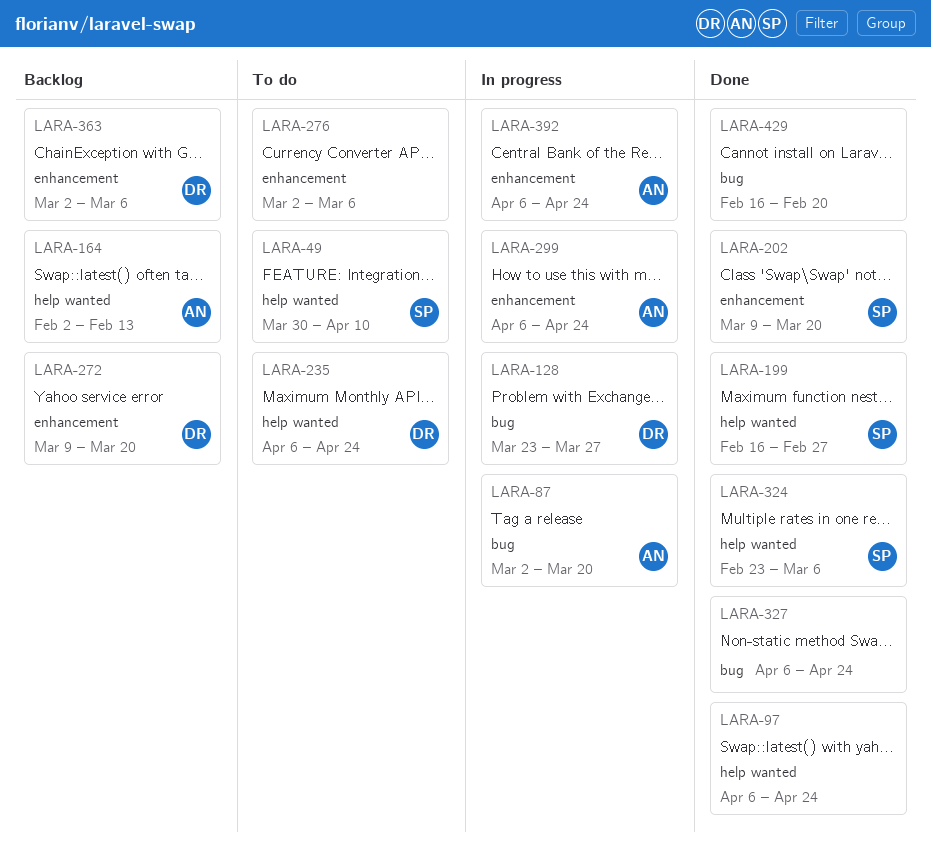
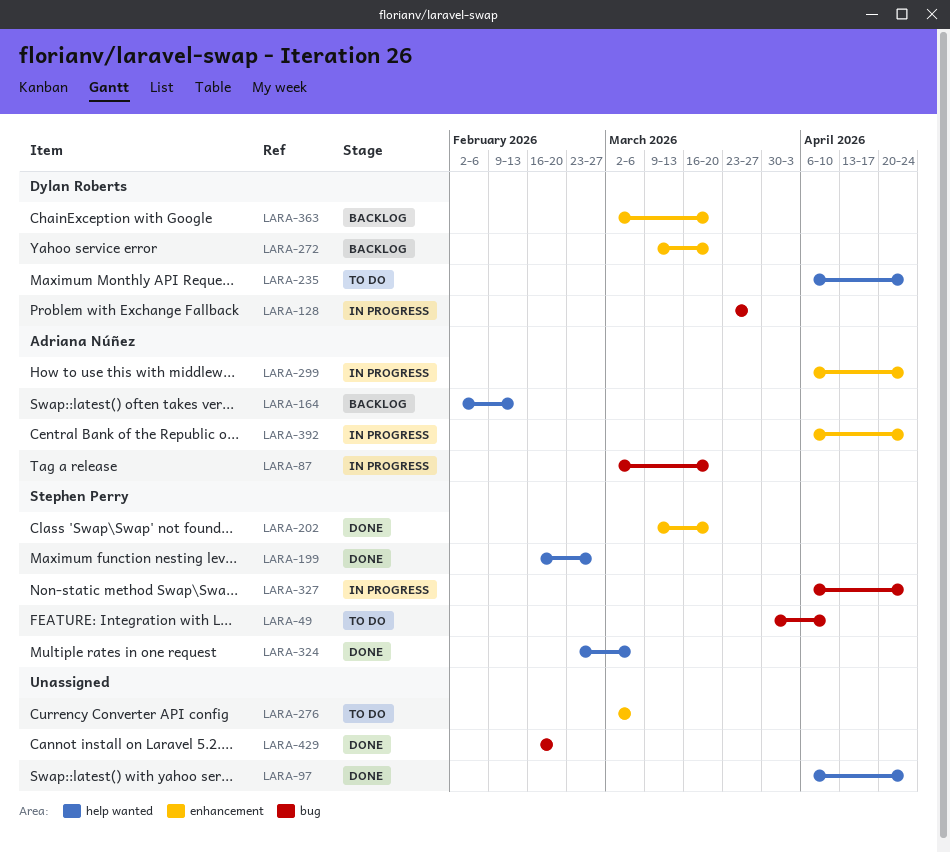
LARA-49, label: help wanted -> bug
LARA-327, status: Done -> In progress
LARA-327, owner: none -> Stephen Perry
LARA-363, due: Mar 6 -> Mar 20

